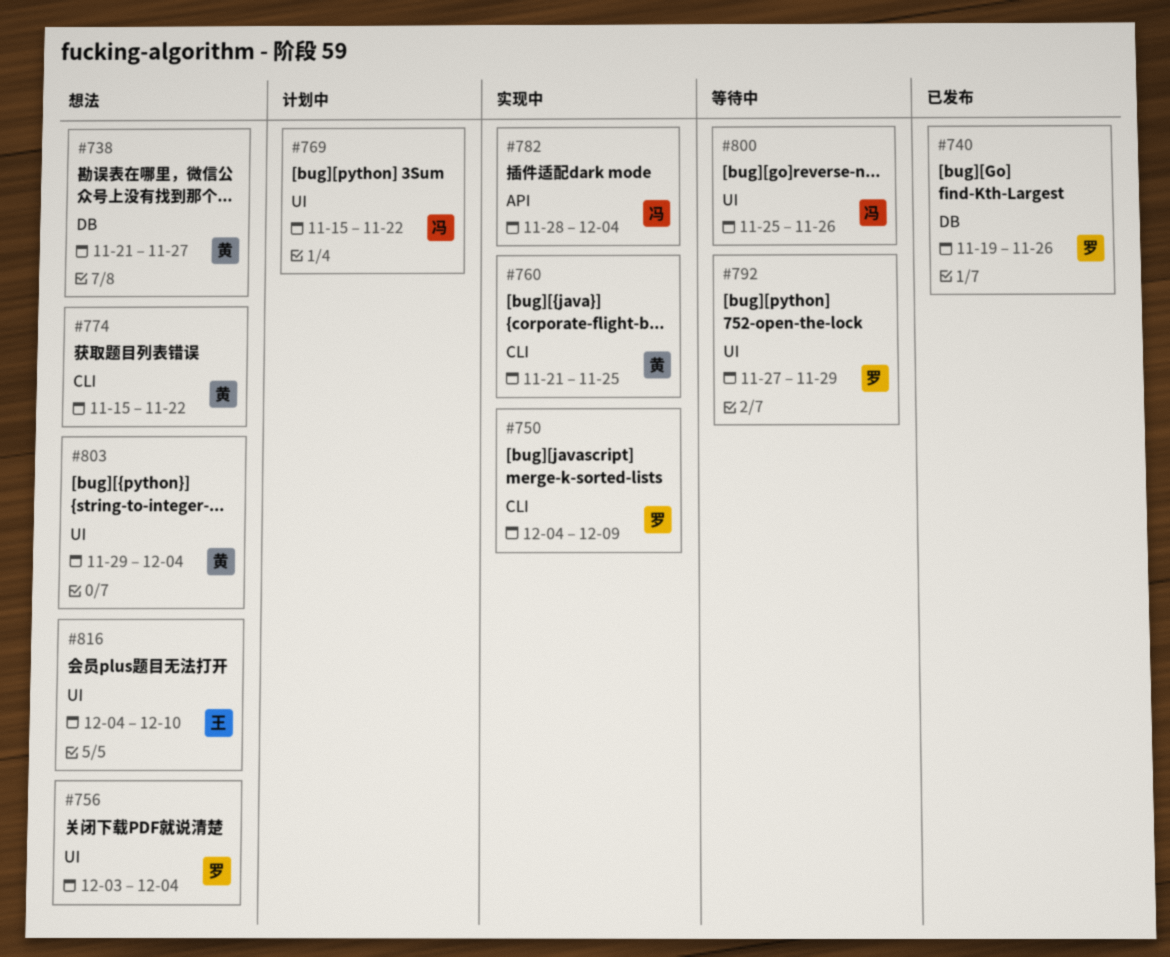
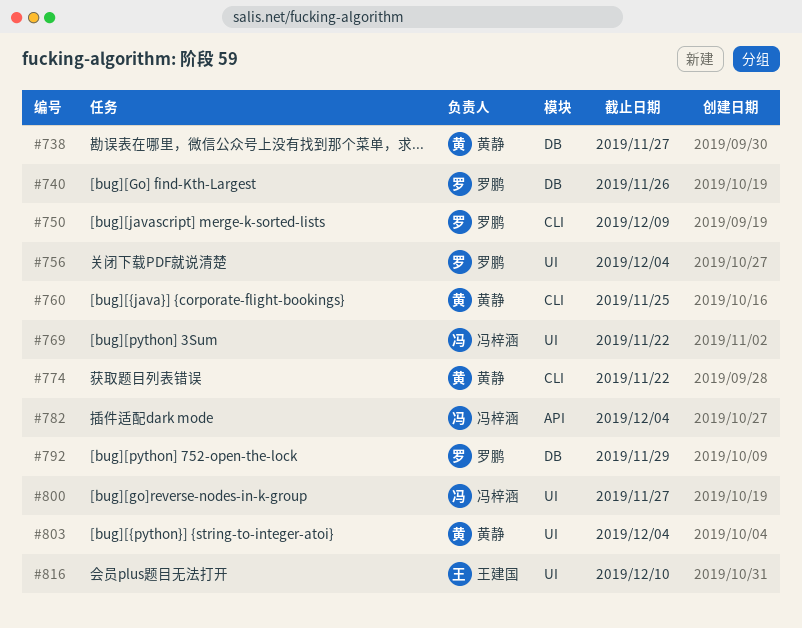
#792, label: UI -> DB
#800, due: Nov 26 -> Nov 27

